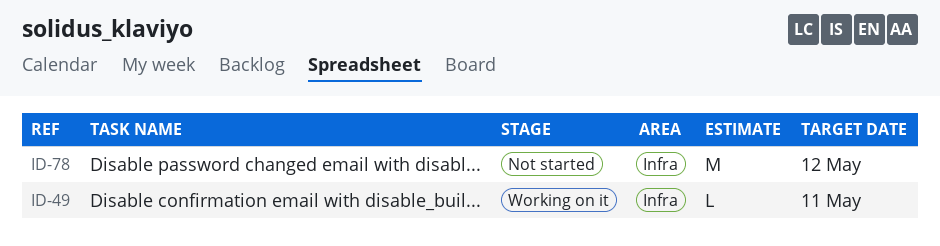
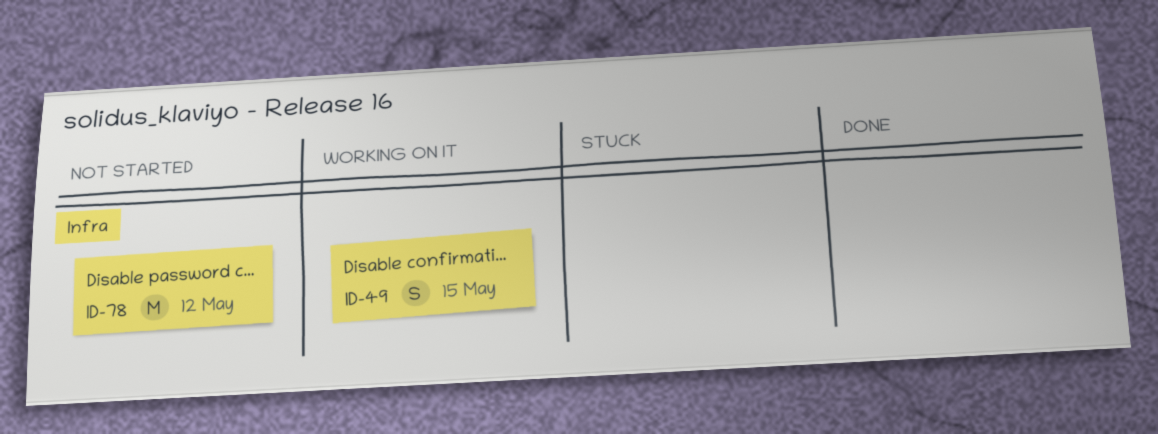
ID-49, estimate: L -> S
ID-49, due: May 11 -> May 15

